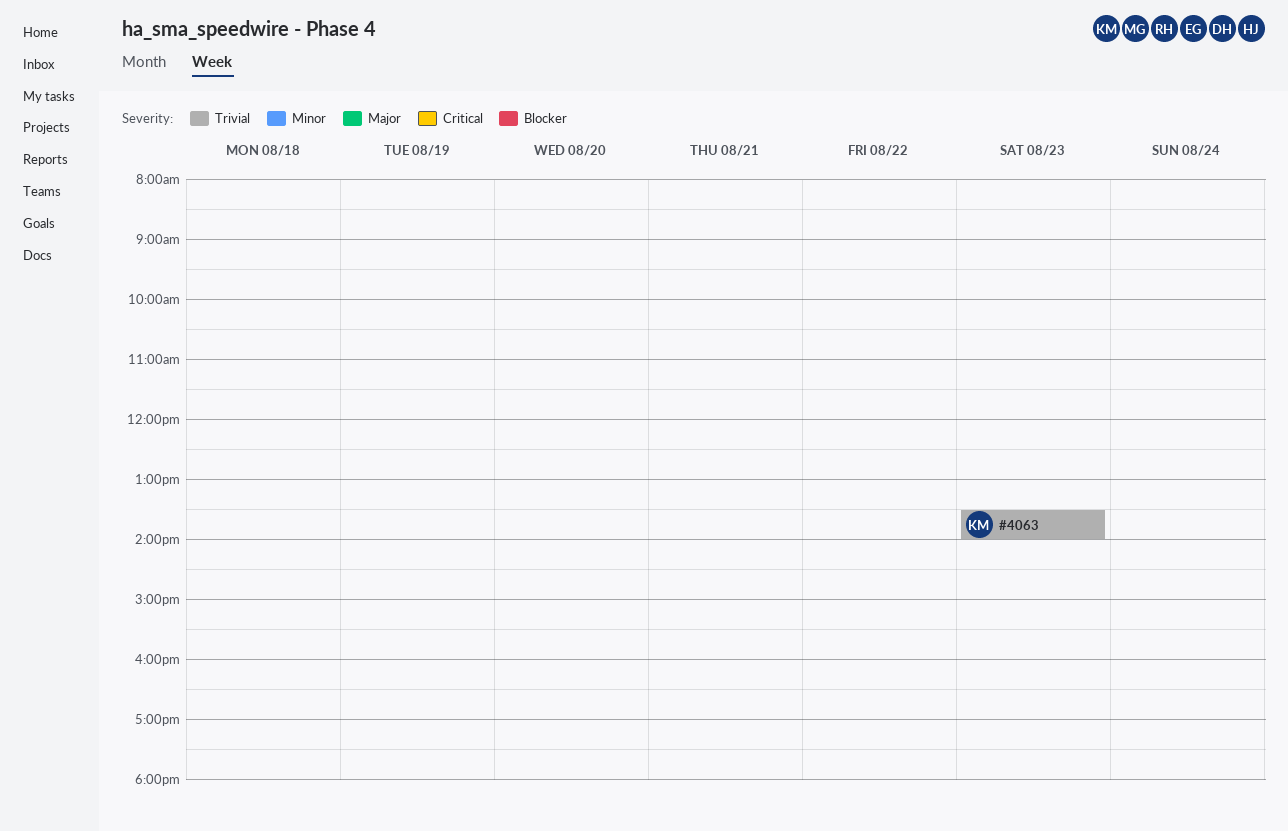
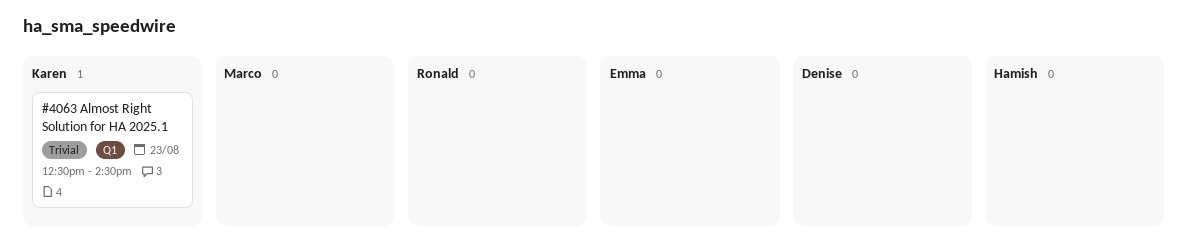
#4063, begins: 13:30 -> 12:30
#4063, ends: 14:00 -> 14:30

